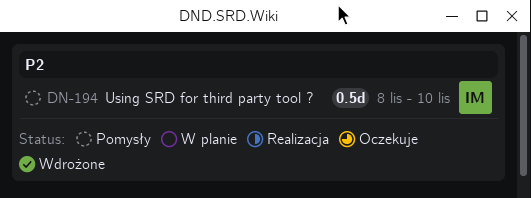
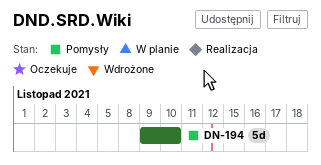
DN-194, estimate: 0.5d -> 5d
DN-194, start: Nov 8 -> Nov 9

